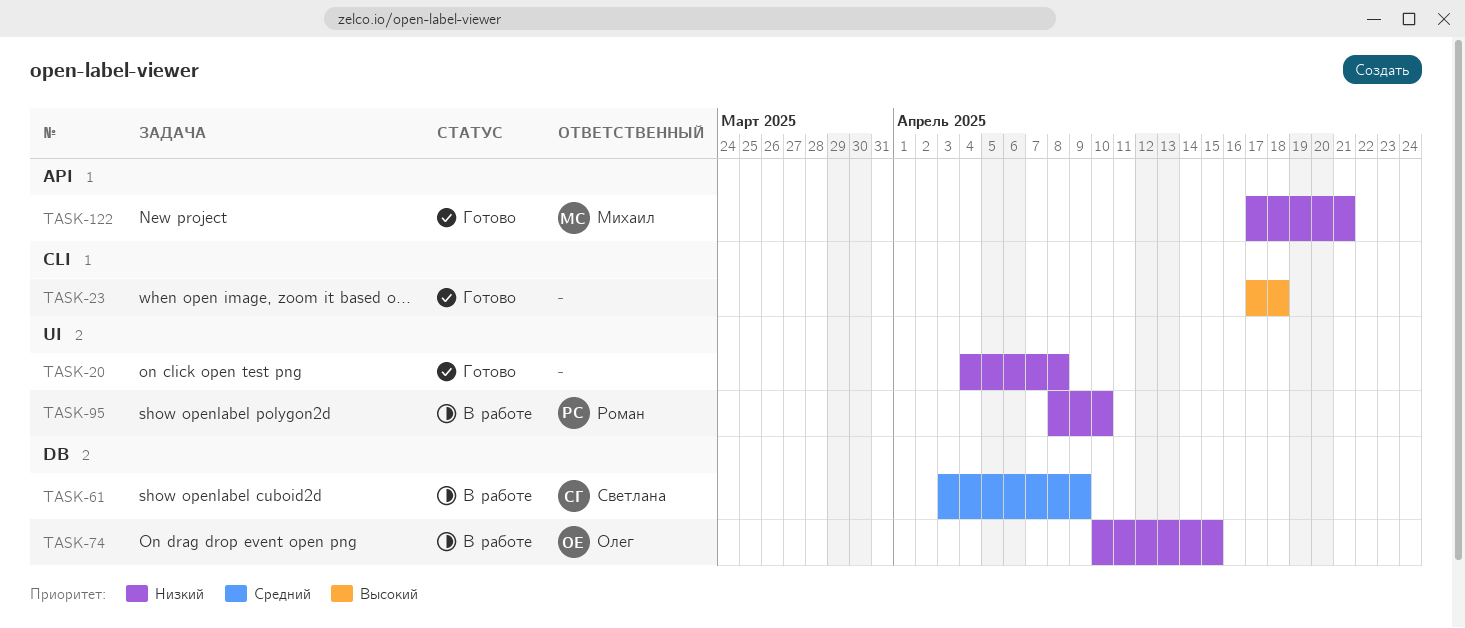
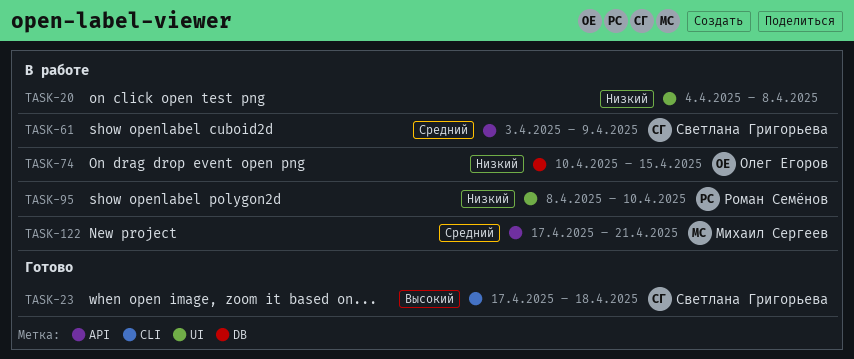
TASK-20, status: Готово -> В работе
TASK-23, owner: none -> Светлана Григорьева
TASK-61, label: DB -> API
TASK-122, status: Готово -> В работе
TASK-122, priority: Низкий -> Средний

